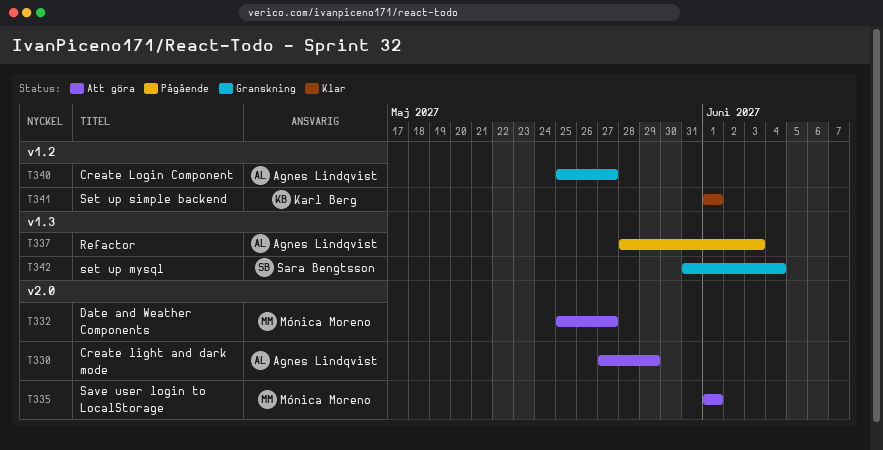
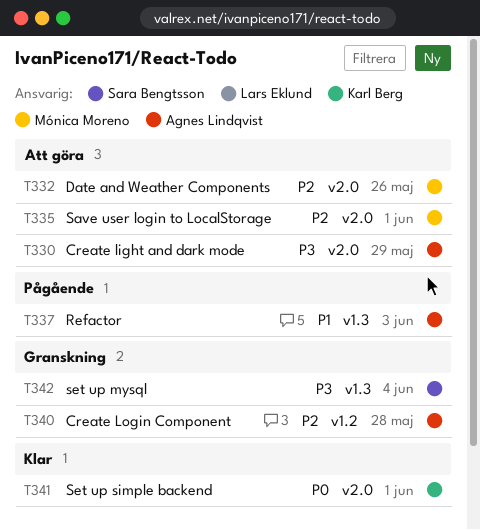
T332, due: May 27 -> May 26
T340, due: May 27 -> May 28
T341, label: v1.2 -> v2.0

